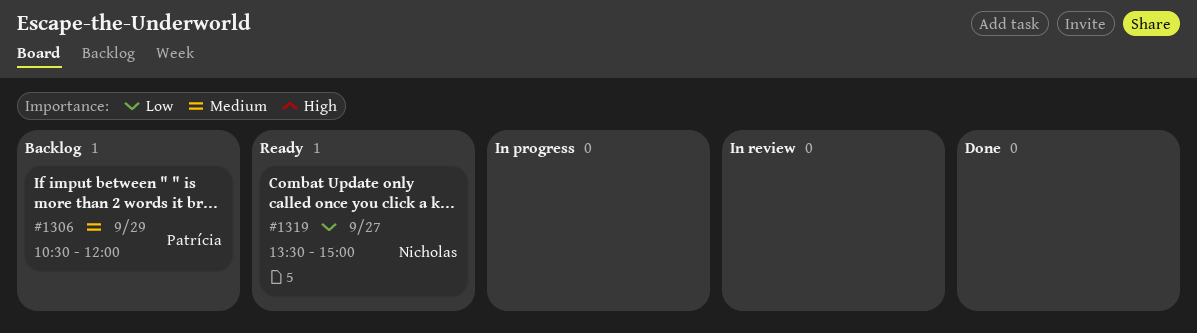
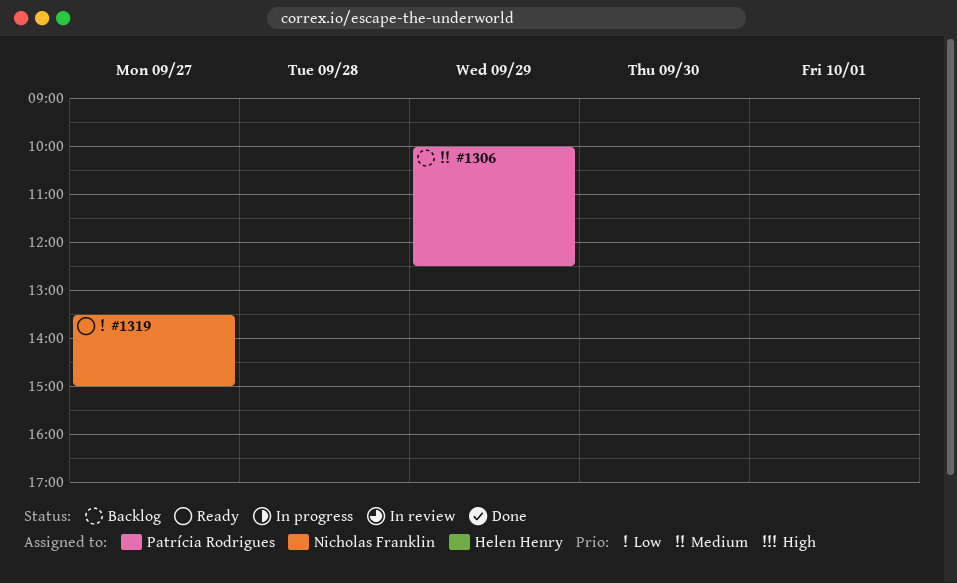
#1306, begins: 10:30 -> 10:00
#1306, ends: 12:00 -> 12:30

